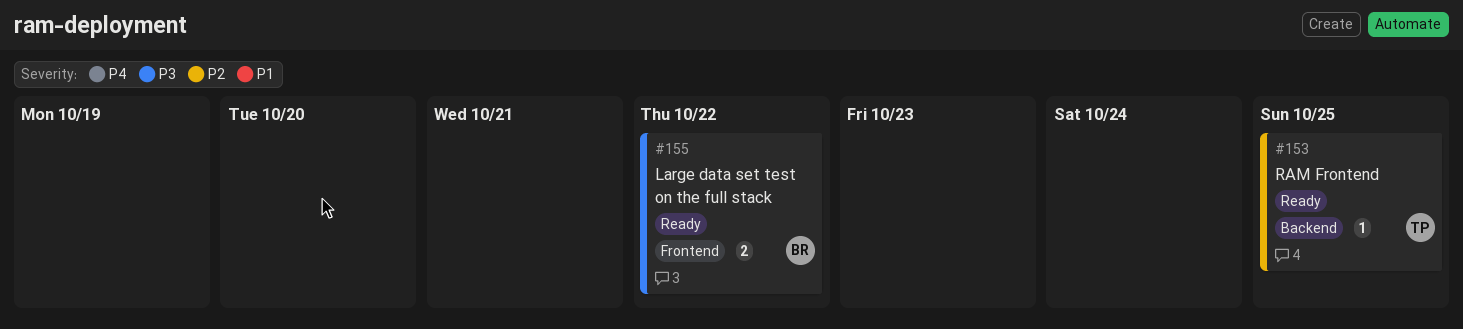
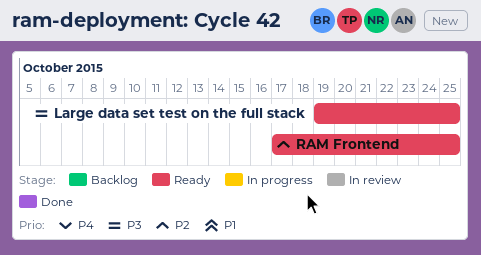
Large data set test on the full stack, due: Oct 22 -> Oct 25

